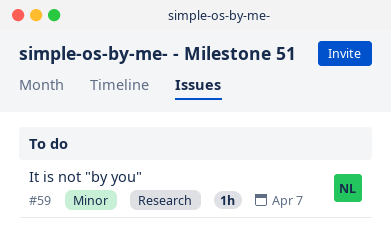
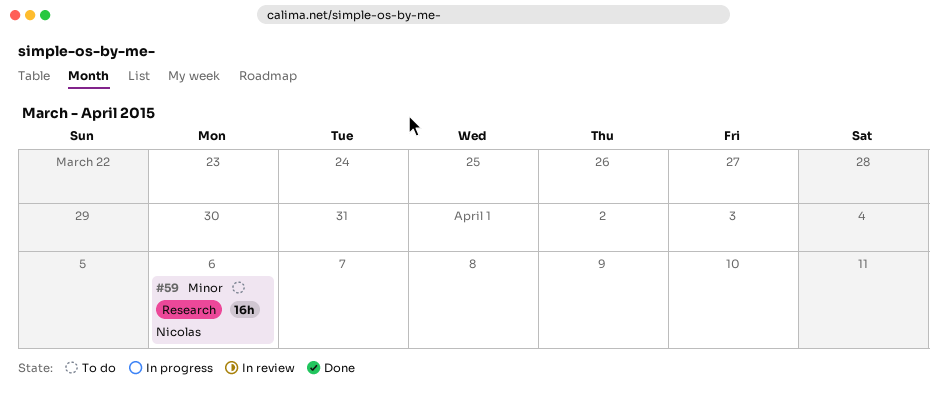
#59, estimate: 1h -> 16h
#59, due: Apr 7 -> Apr 6

